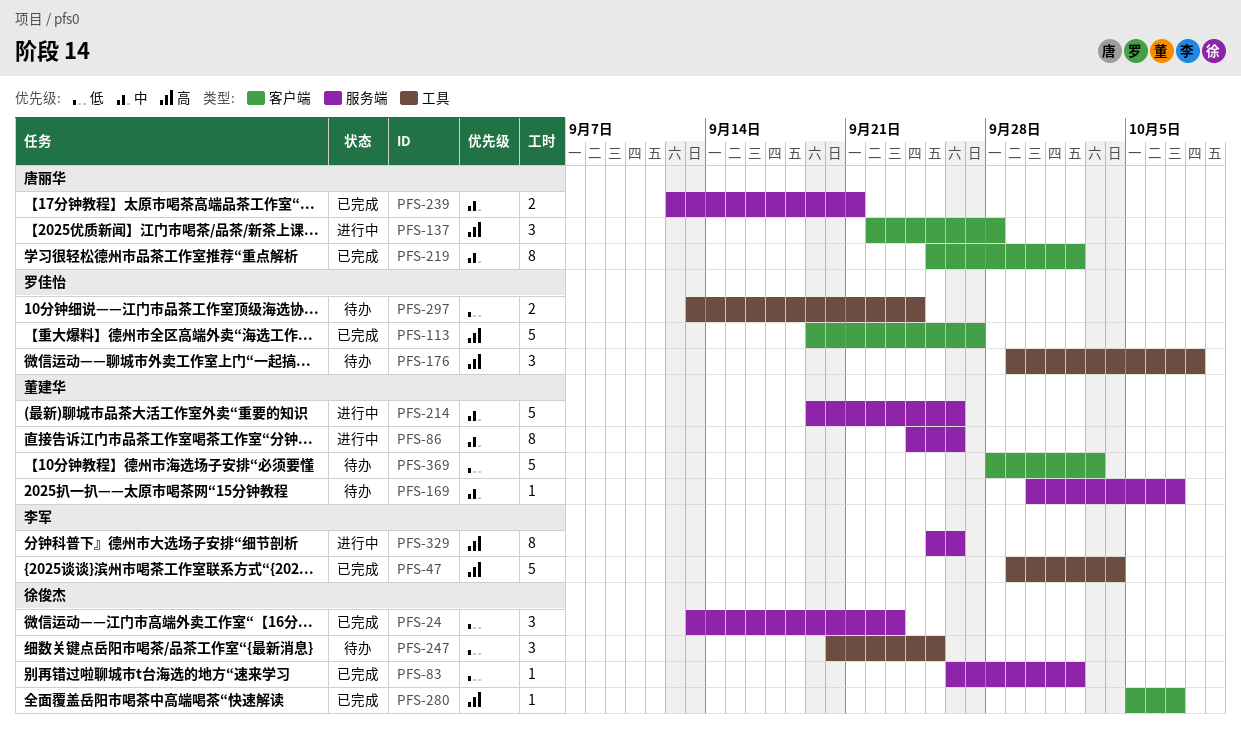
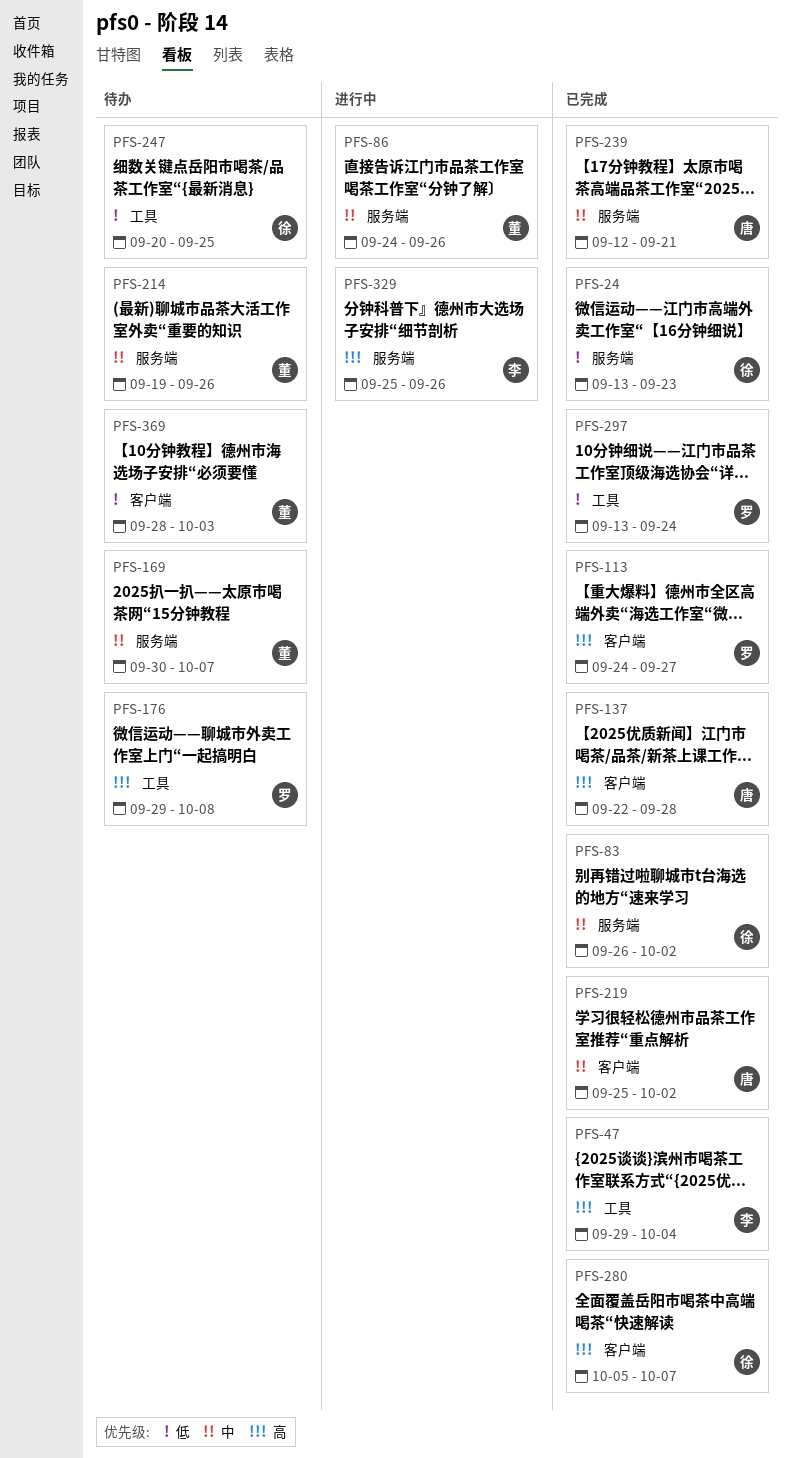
PFS-83, priority: 低 -> 中
PFS-113, start: Sep 19 -> Sep 24
PFS-137, status: 进行中 -> 已完成
PFS-214, status: 进行中 -> 待办
PFS-297, status: 待办 -> 已完成

